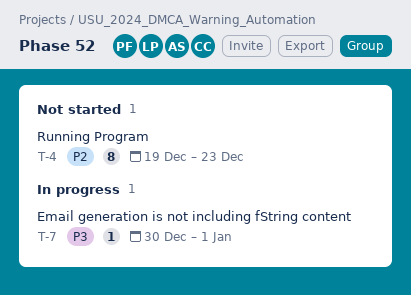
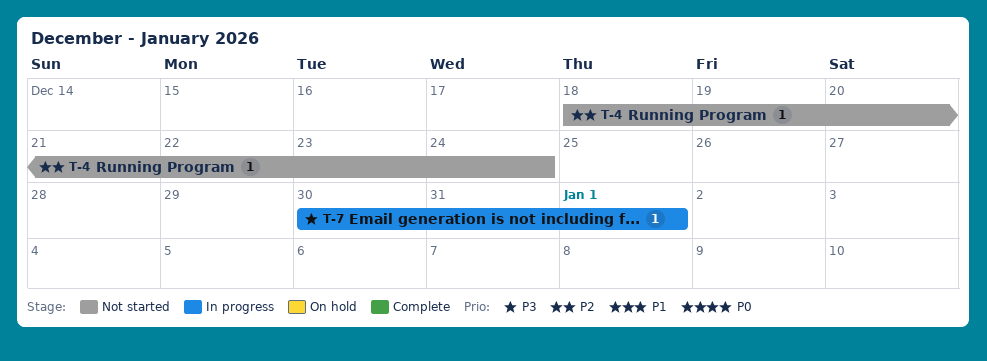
T-4, estimate: 8 -> 1
T-4, start: Dec 19 -> Dec 18
T-4, due: Dec 23 -> Dec 24

